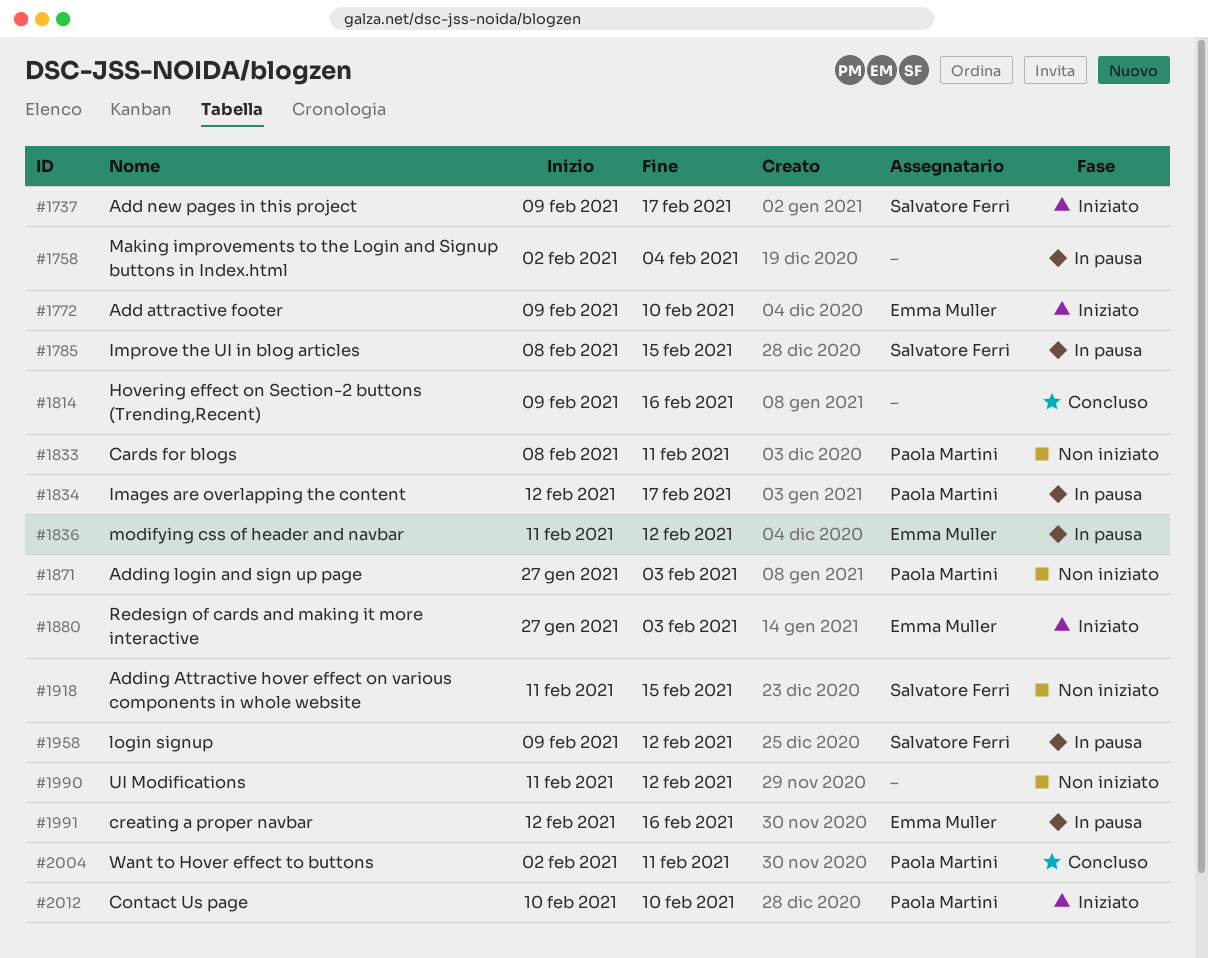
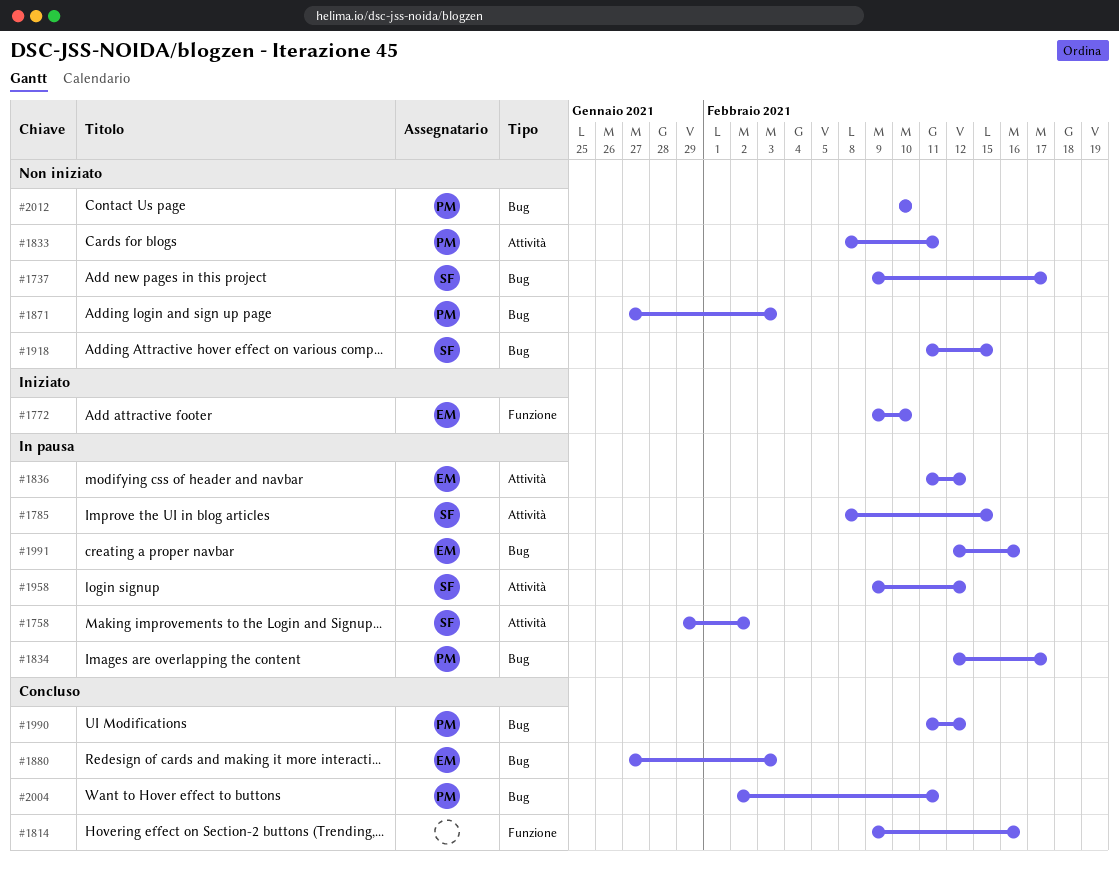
#1737, status: Iniziato -> Non iniziato
#1758, owner: none -> Salvatore Ferri
#1758, start: Feb 2 -> Jan 29
#1758, due: Feb 4 -> Feb 2
#1880, status: Iniziato -> Concluso
#1990, status: Non iniziato -> Concluso
#1990, owner: none -> Paola Martini
#2012, status: Iniziato -> Non iniziato

